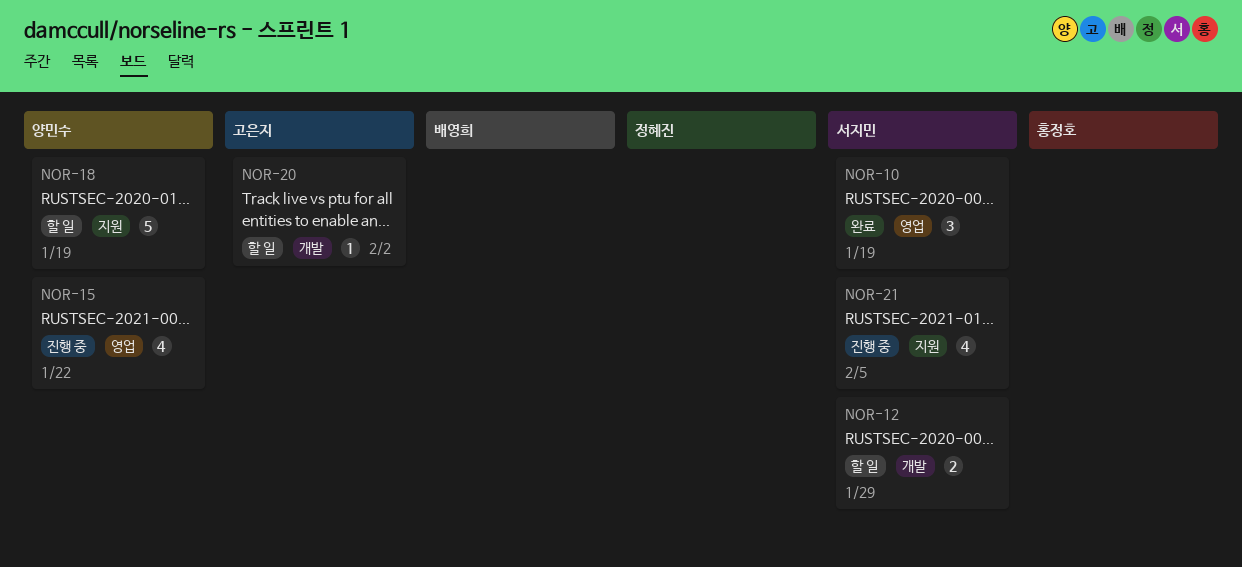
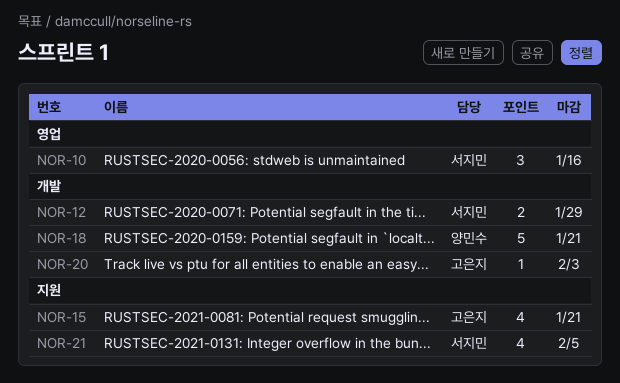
NOR-10, due: Jan 19 -> Jan 16
NOR-15, owner: 양민수 -> 고은지
NOR-15, label: 영업 -> 지원
NOR-15, due: Jan 22 -> Jan 21
NOR-18, label: 지원 -> 개발
NOR-18, due: Jan 19 -> Jan 21
NOR-20, due: Feb 2 -> Feb 3

